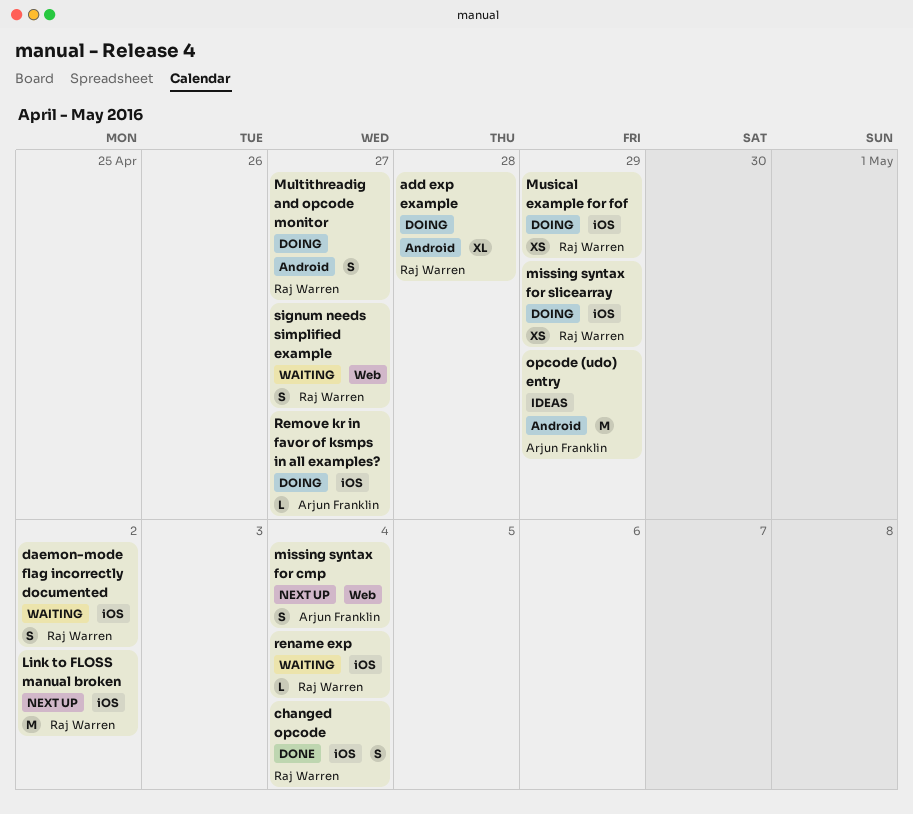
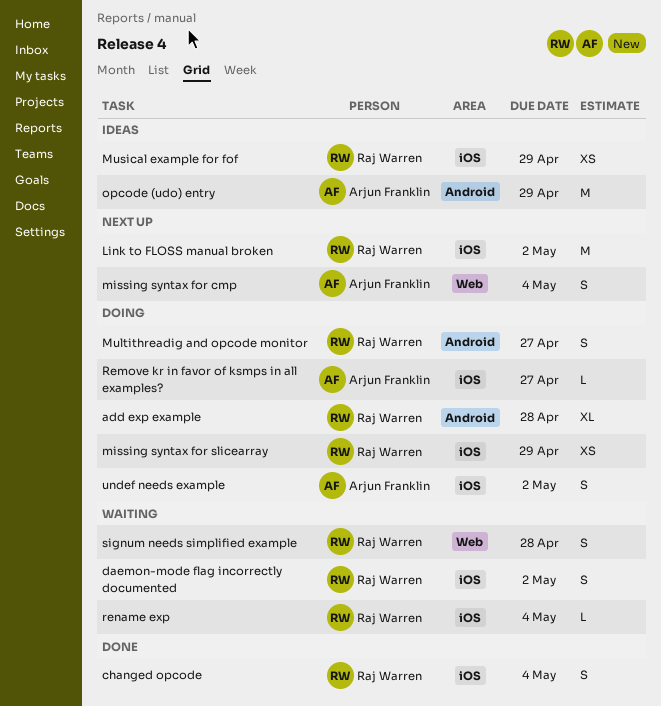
Musical example for fof, status: Doing -> Ideas
signum needs simplified example, due: Apr 27 -> Apr 28
undef needs example: none -> present

